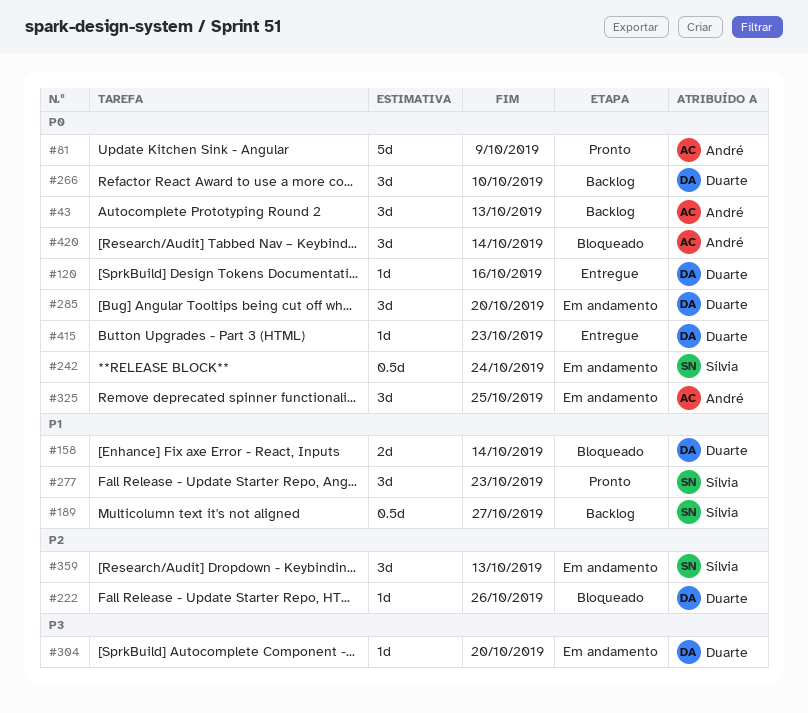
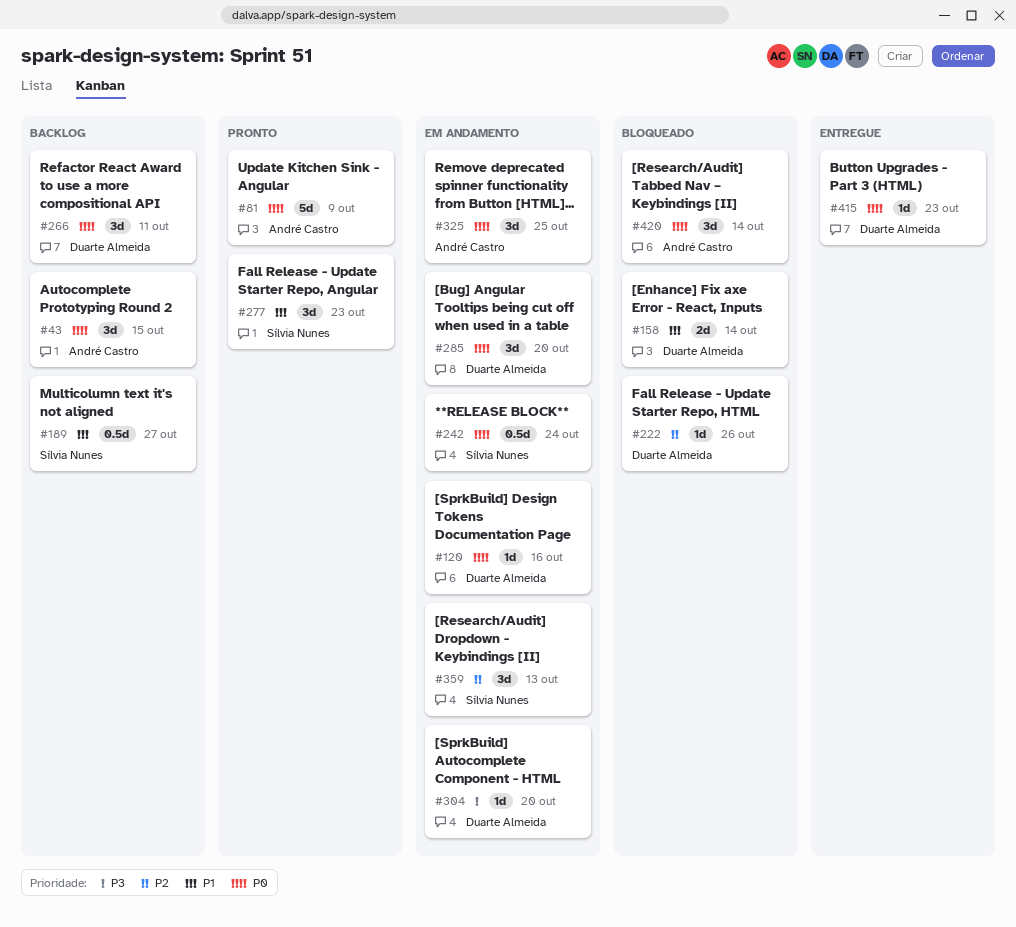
#43, due: Oct 13 -> Oct 15
#120, status: Entregue -> Em andamento
#266, due: Oct 10 -> Oct 11

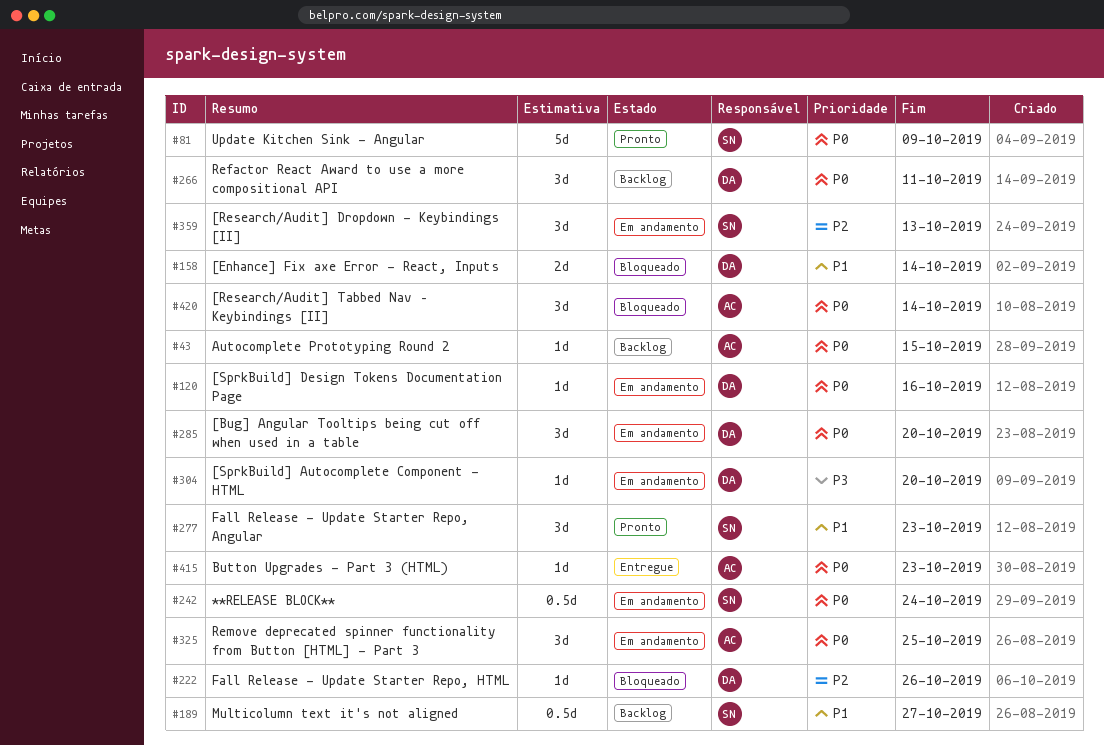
#43, estimate: 3d -> 1d
#81, owner: André Castro -> Sílvia Nunes
#415, owner: Duarte Almeida -> André Castro

